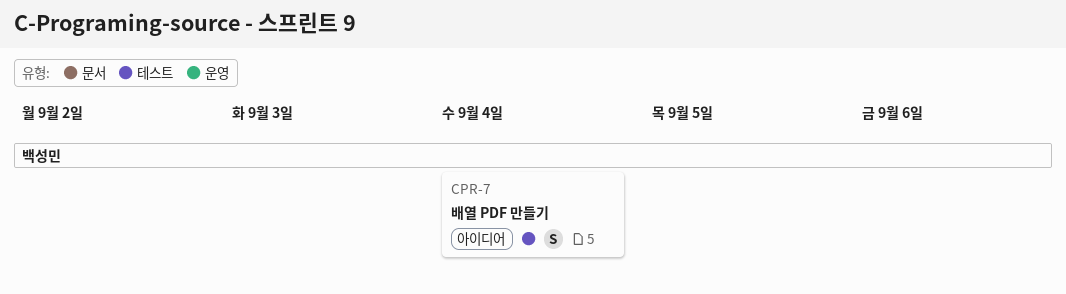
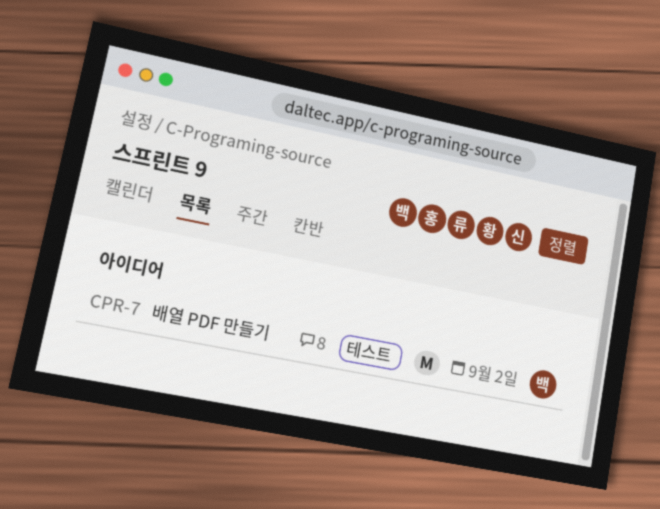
CPR-7, estimate: S -> M
CPR-7, due: Sep 4 -> Sep 2

